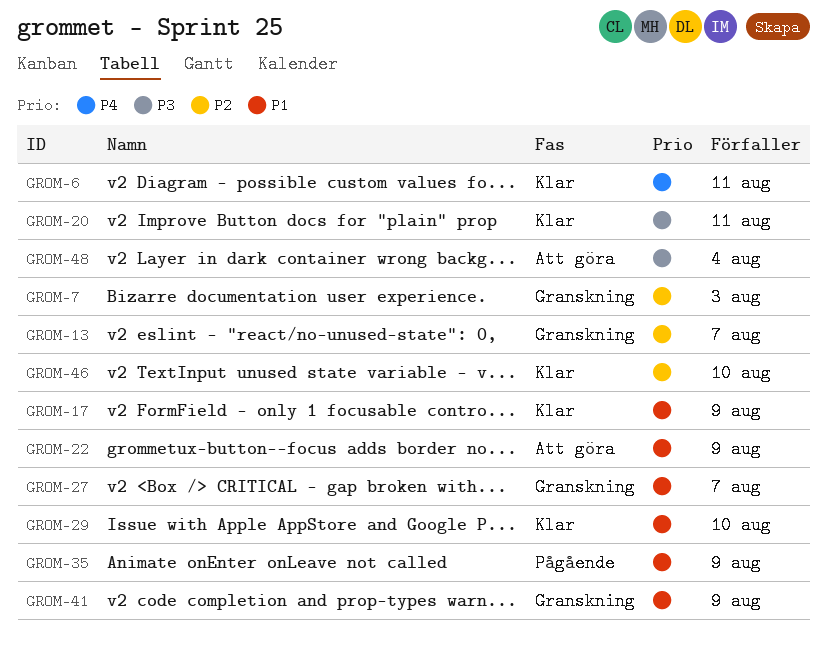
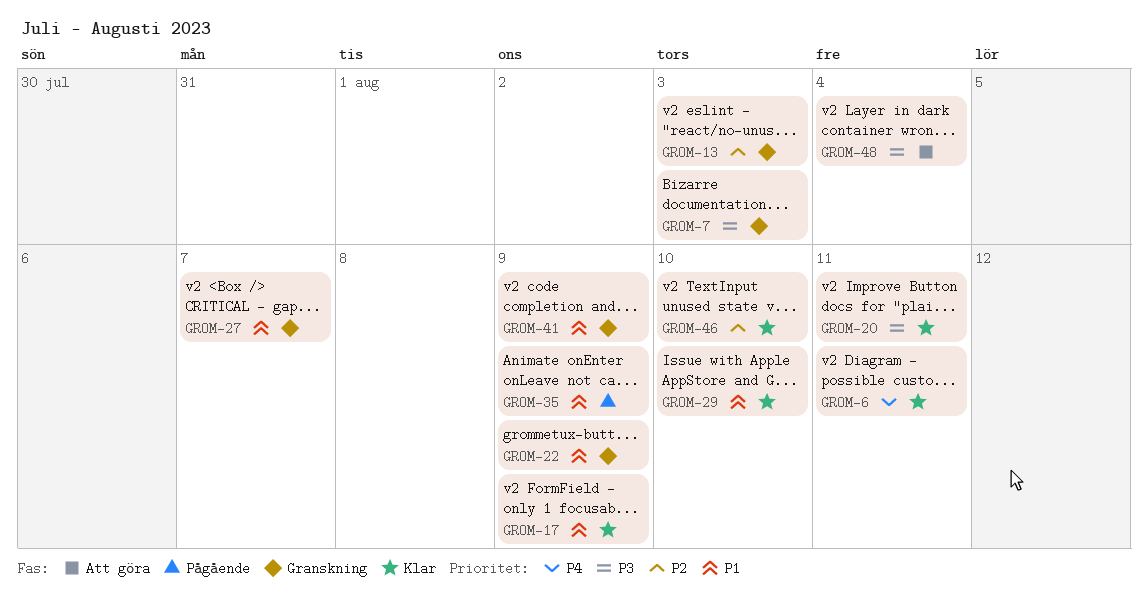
GROM-7, priority: P2 -> P3
GROM-13, due: Aug 7 -> Aug 3
GROM-22, status: Att göra -> Granskning

